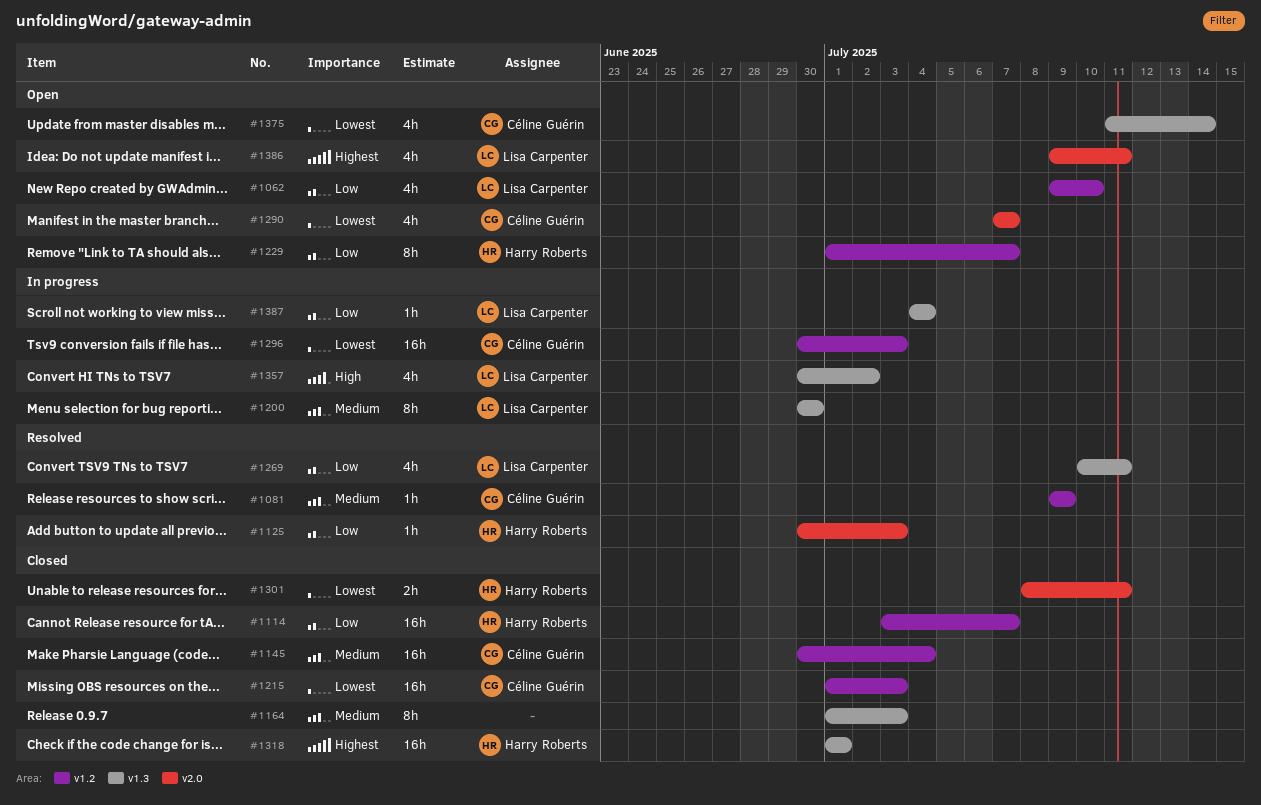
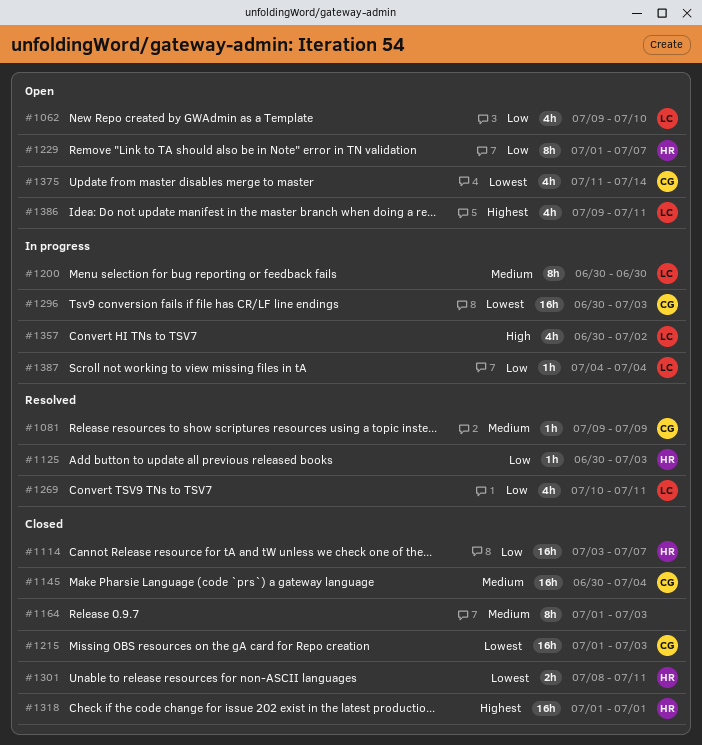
#1290: present -> none

